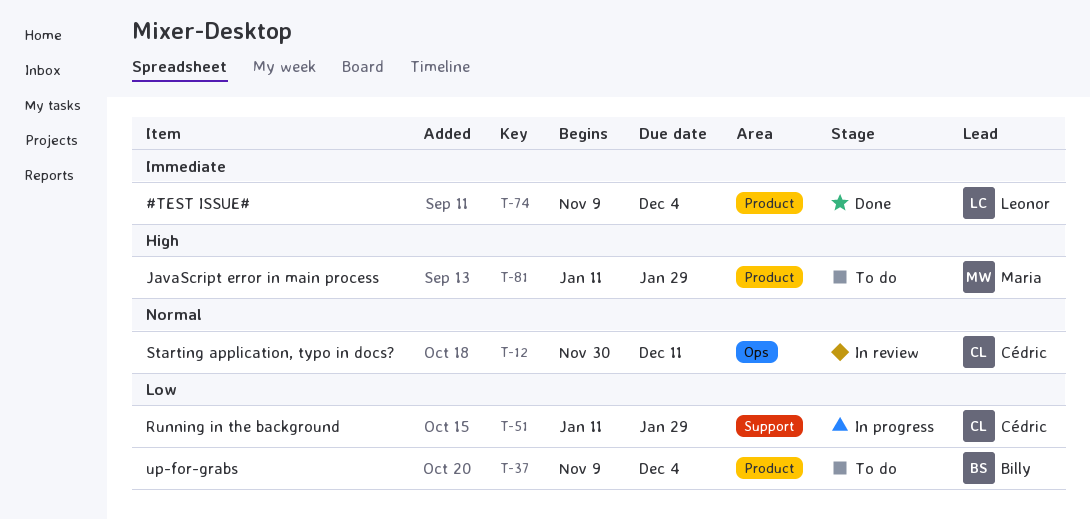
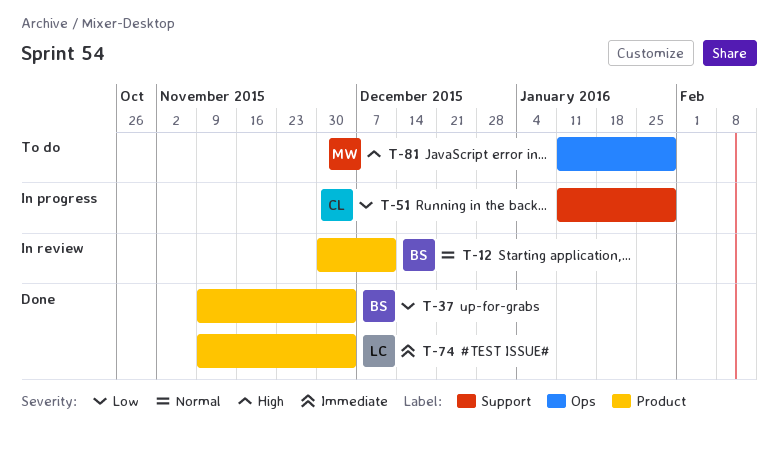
T-12, owner: Cédric -> Billy
T-12, label: Ops -> Product
T-37, status: To do -> Done
T-81, label: Product -> Ops

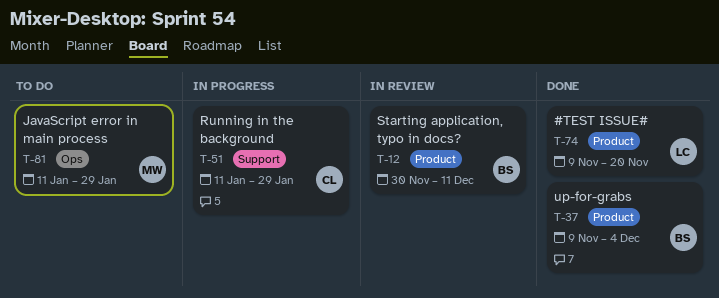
T-74, due: Dec 4 -> Nov 20

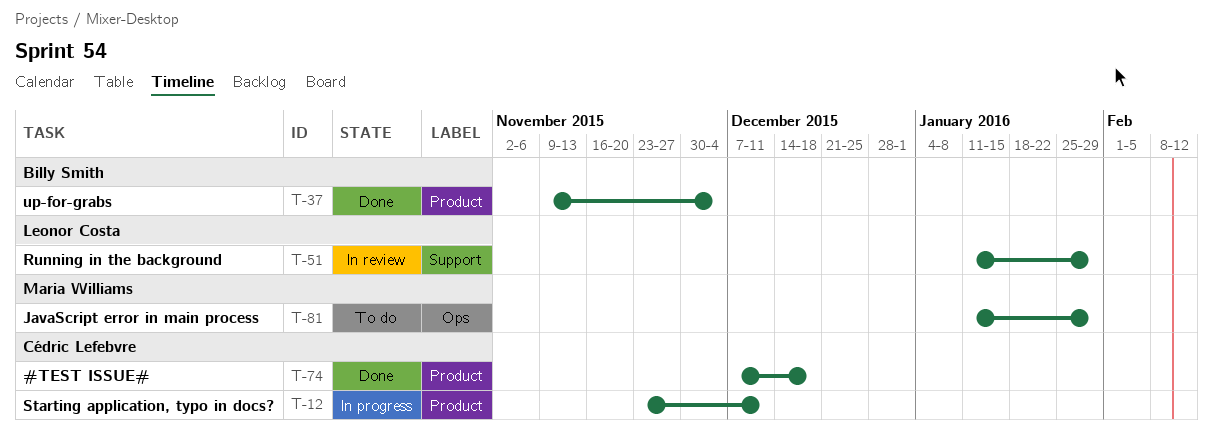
T-12, status: In review -> In progress
T-12, owner: Billy Smith -> Cédric Lefebvre
T-12, start: Nov 30 -> Nov 23
T-51, status: In progress -> In review
T-51, owner: Cédric Lefebvre -> Leonor Costa
T-74, owner: Leonor Costa -> Cédric Lefebvre
T-74, start: Nov 9 -> Dec 7
T-74, due: Nov 20 -> Dec 18

